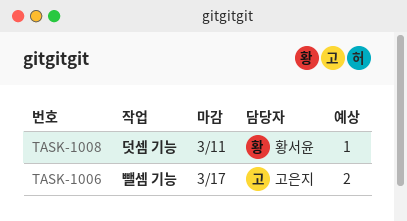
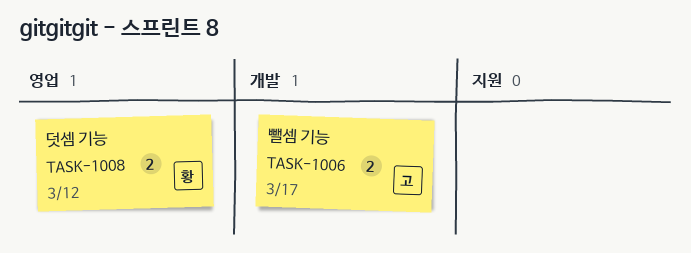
TASK-1008, estimate: 1 -> 2
TASK-1008, due: Mar 11 -> Mar 12

